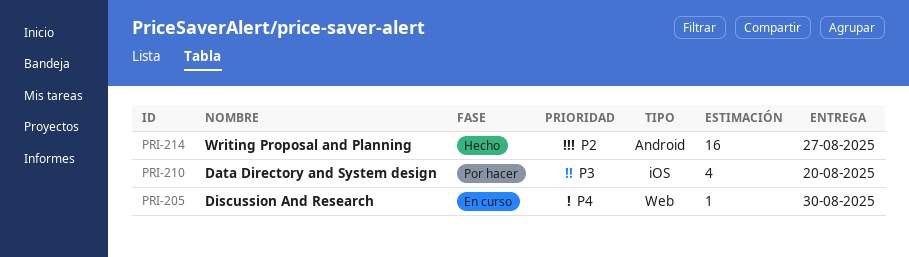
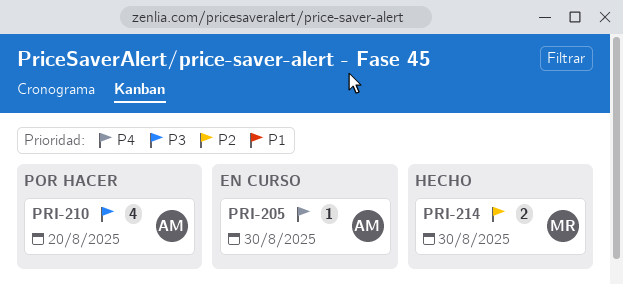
PRI-214, estimate: 16 -> 2
PRI-214, due: Aug 27 -> Aug 30

